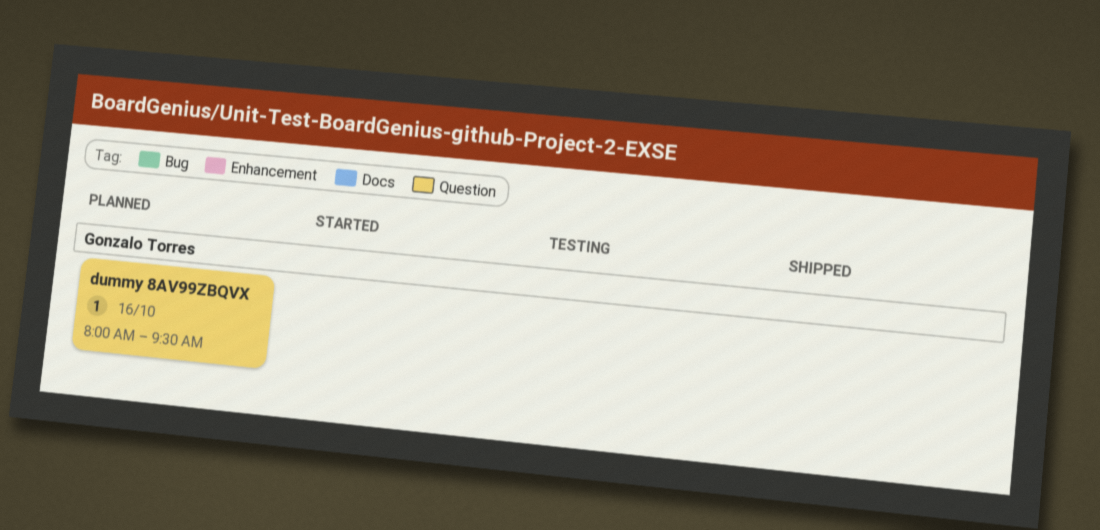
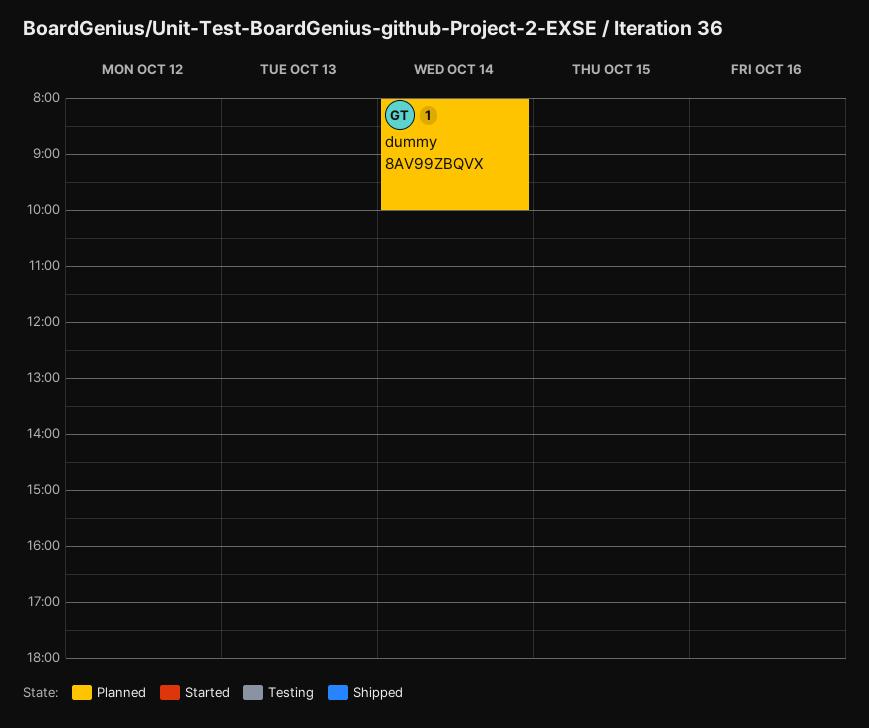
dummy 8AV99ZBQVX, day: Oct 16 -> Oct 14
dummy 8AV99ZBQVX, ends: 09:30 -> 10:00

